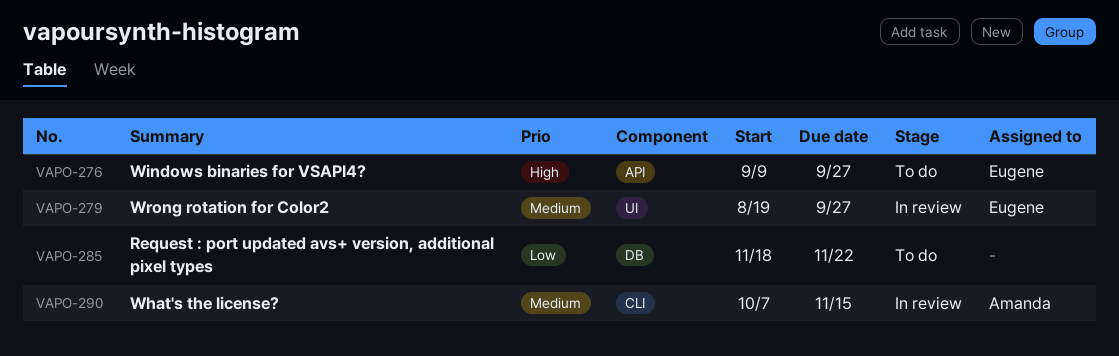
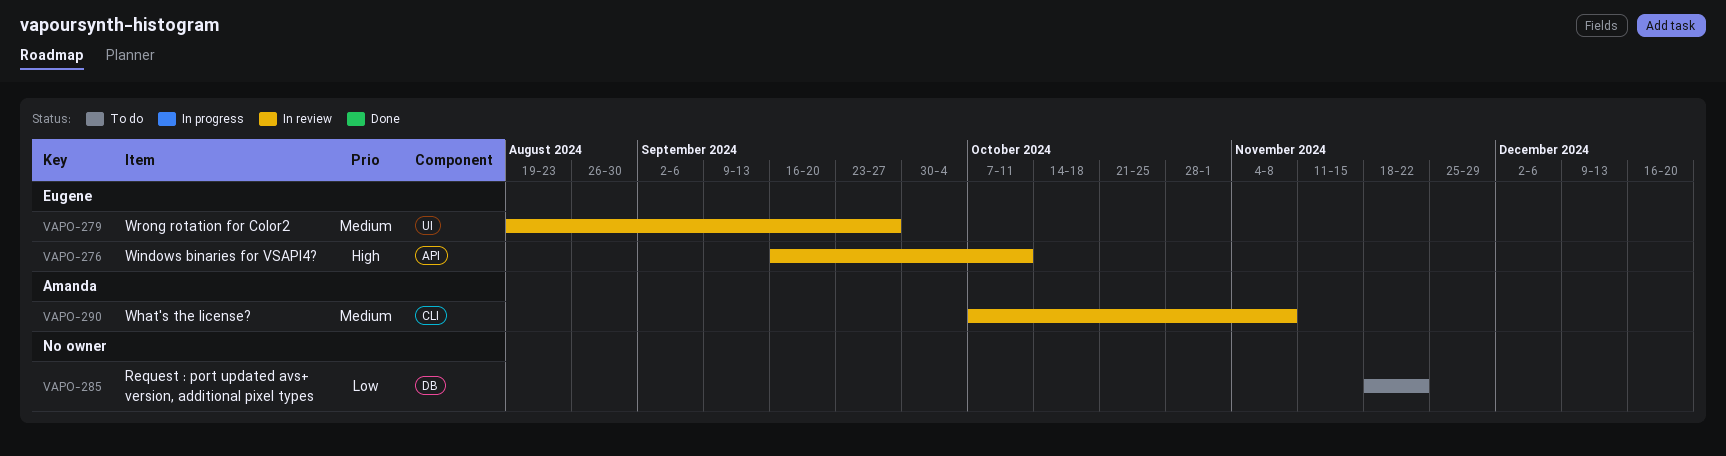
VAPO-276, status: To do -> In review
VAPO-276, start: Sep 9 -> Sep 16
VAPO-276, due: Sep 27 -> Oct 11
VAPO-290, due: Nov 15 -> Nov 8

